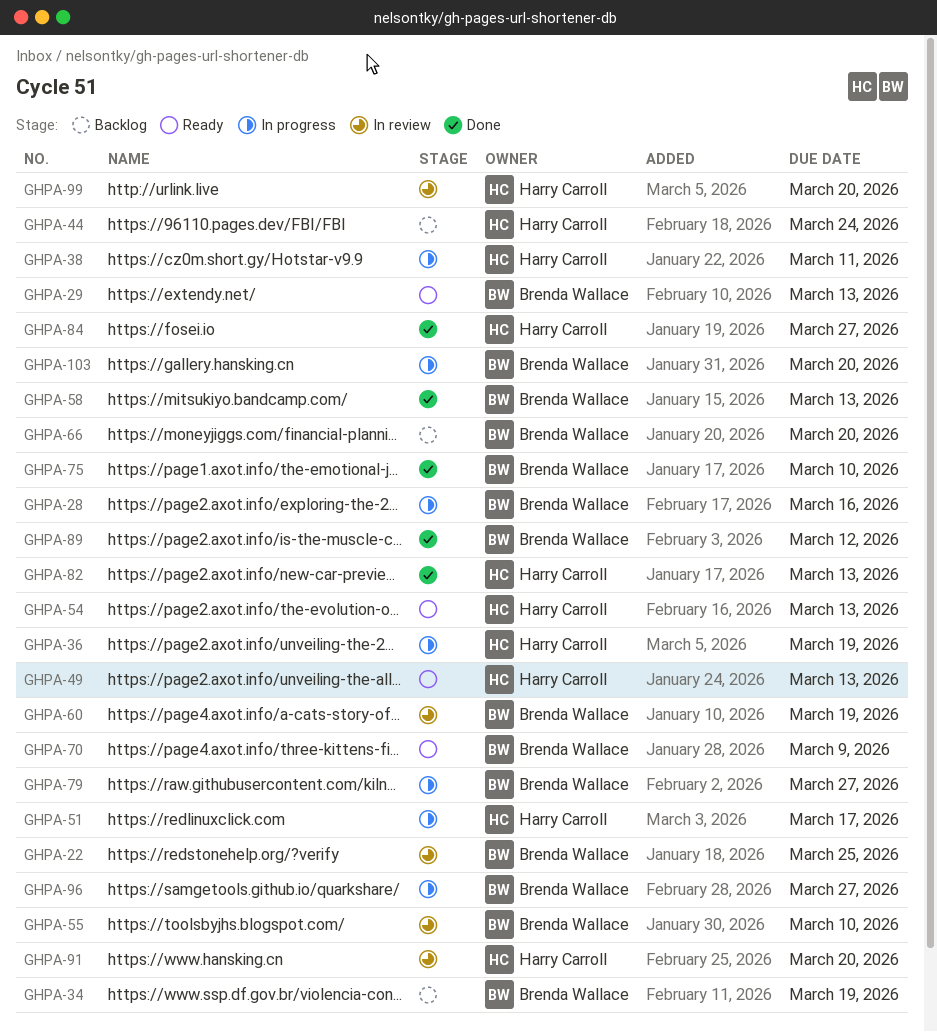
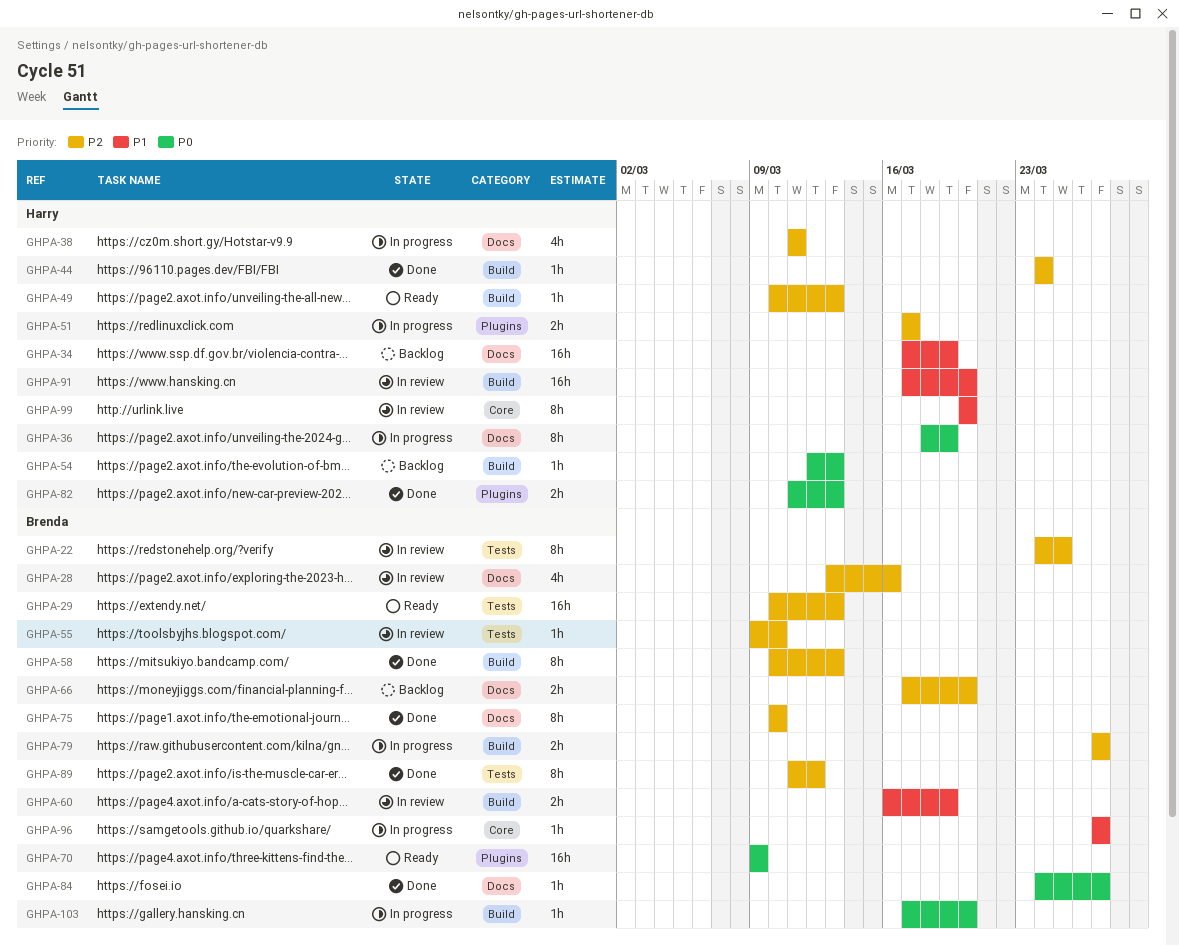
GHPA-28, status: In progress -> In review
GHPA-34, owner: Brenda Wallace -> Harry Carroll
GHPA-44, status: Backlog -> Done
GHPA-54, status: Ready -> Backlog
GHPA-84, owner: Harry Carroll -> Brenda Wallace

